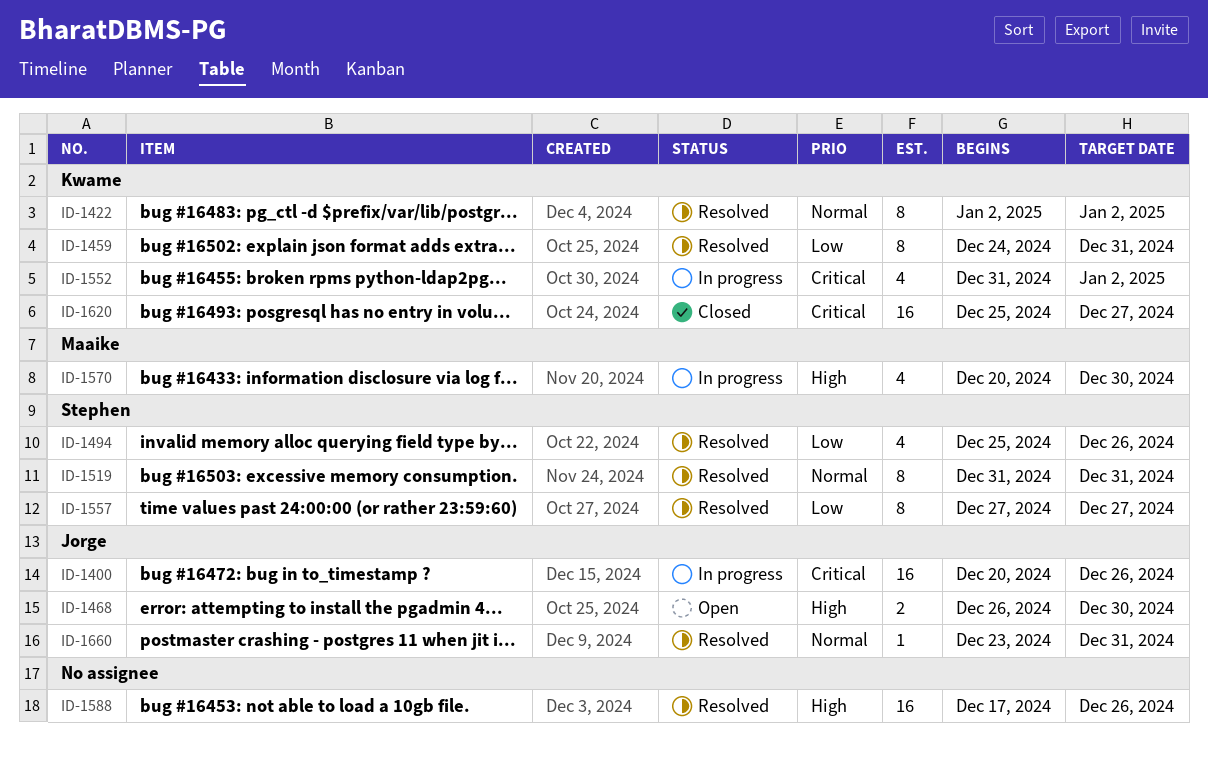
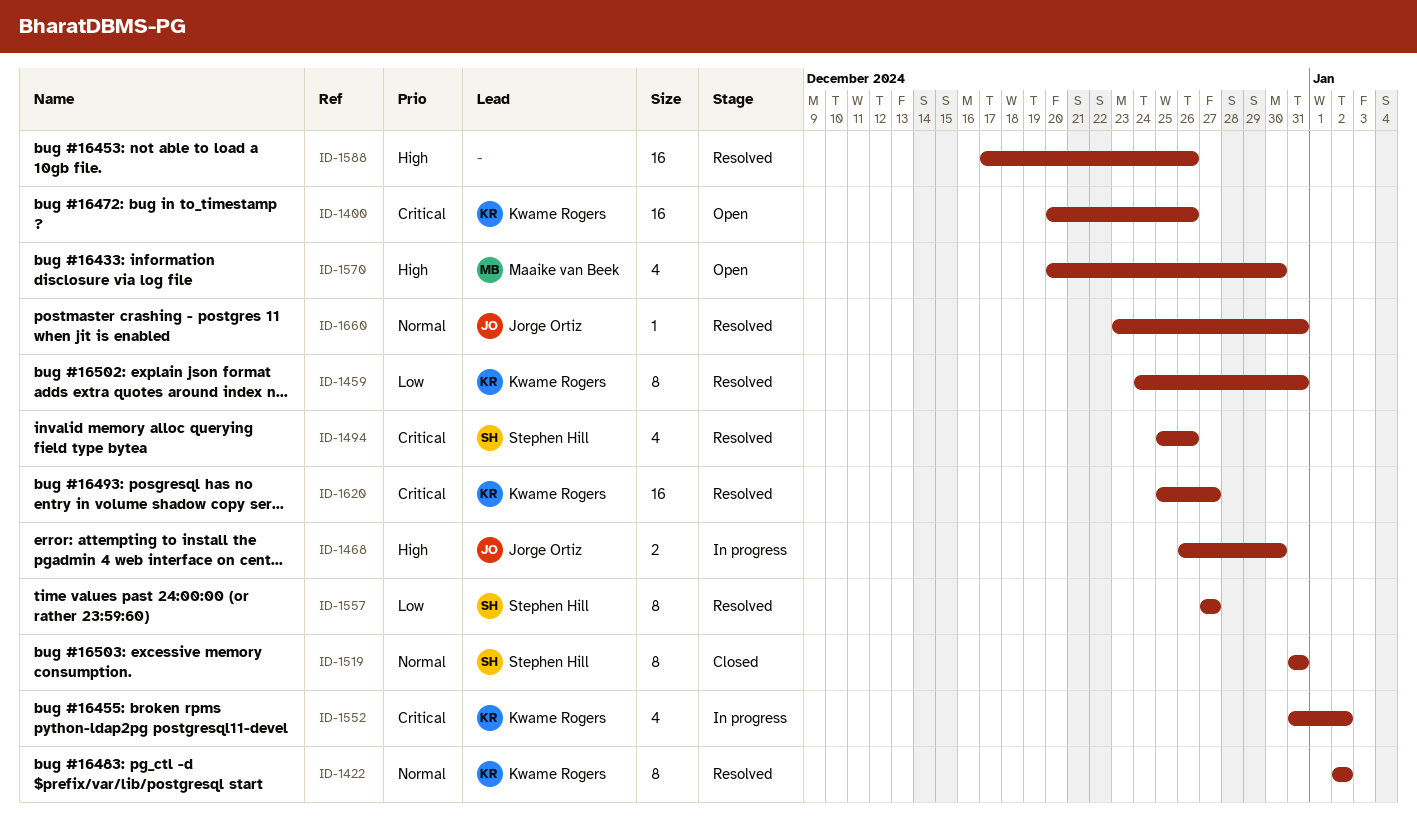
ID-1400, status: In progress -> Open
ID-1400, owner: Jorge Ortiz -> Kwame Rogers
ID-1468, status: Open -> In progress
ID-1494, priority: Low -> Critical
ID-1519, status: Resolved -> Closed
ID-1570, status: In progress -> Open
ID-1620, status: Closed -> Resolved

